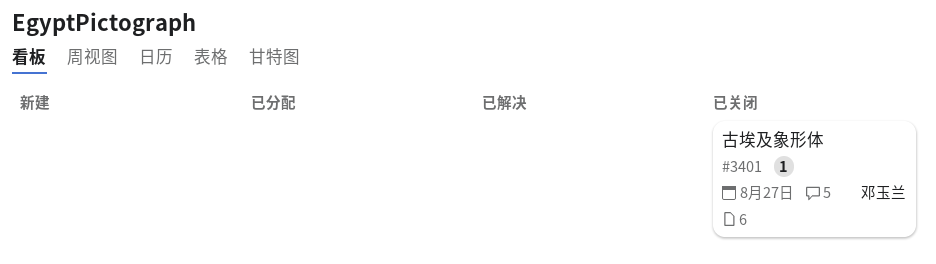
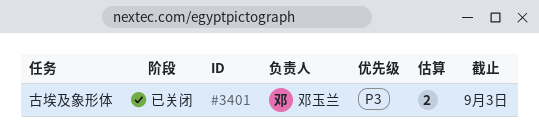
#3401, estimate: 1 -> 2
#3401, due: Aug 27 -> Sep 3

